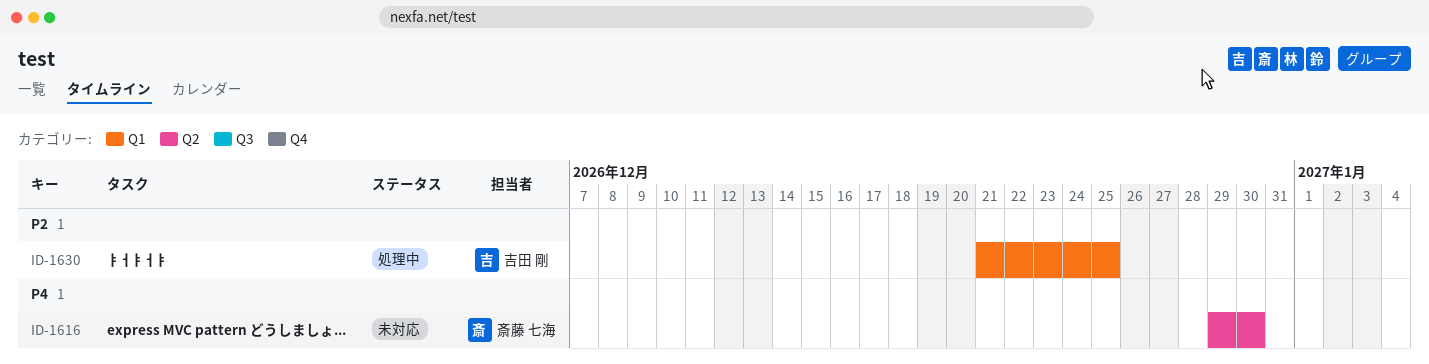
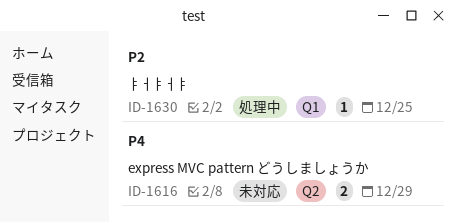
ID-1616, due: Dec 30 -> Dec 29

